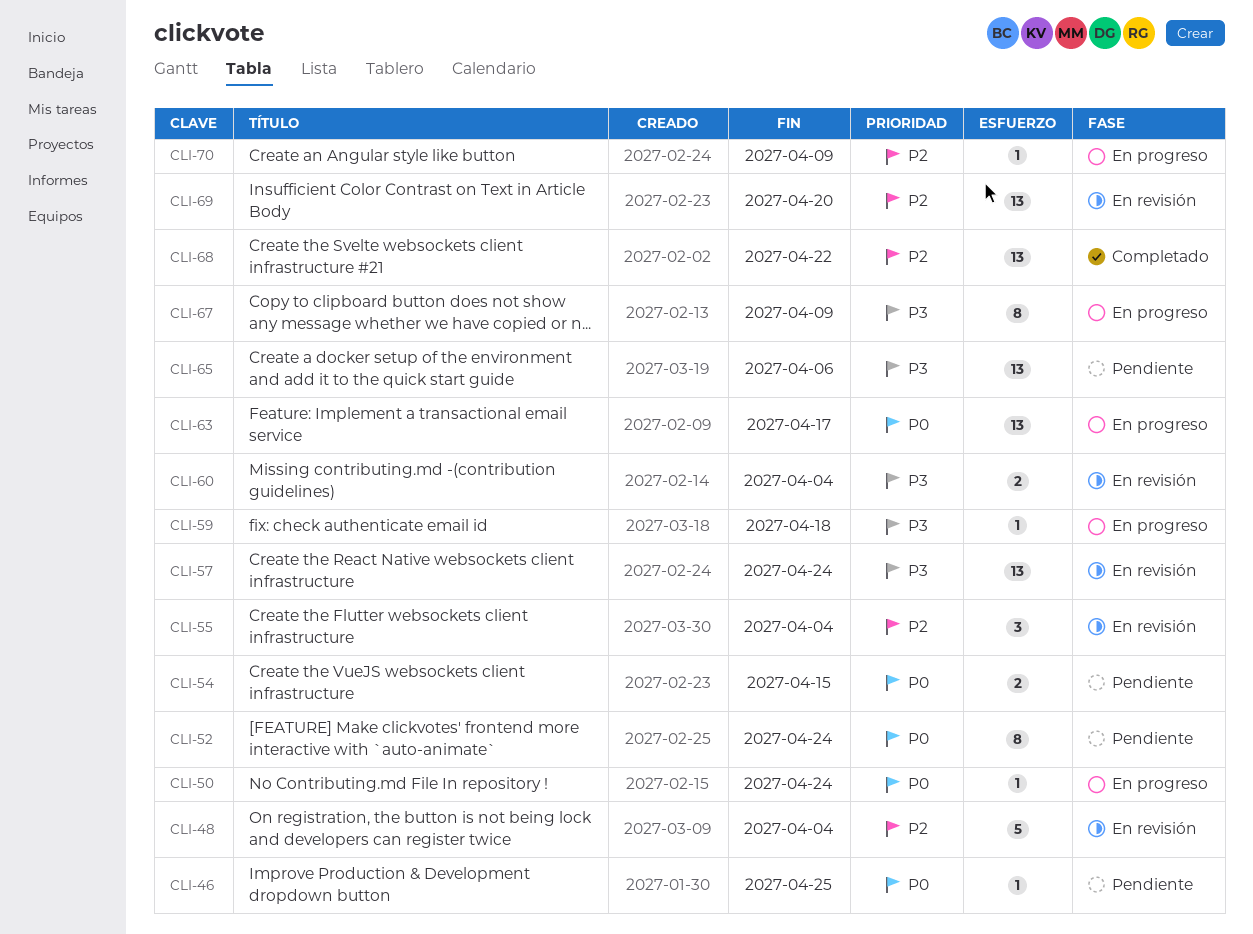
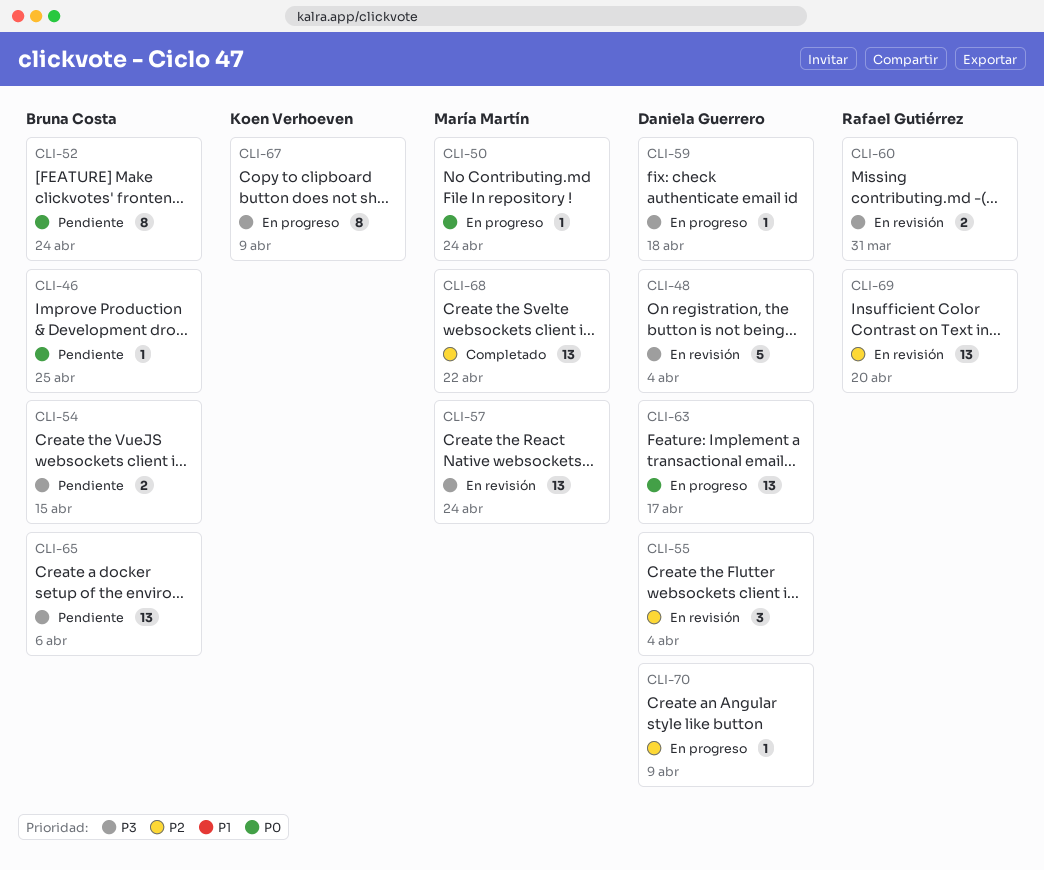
CLI-48, priority: P2 -> P3
CLI-54, priority: P0 -> P3
CLI-60, due: Apr 4 -> Mar 31

